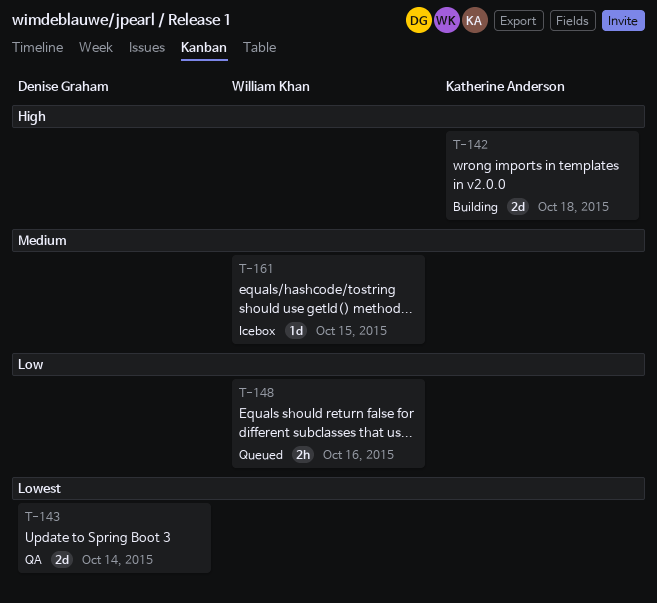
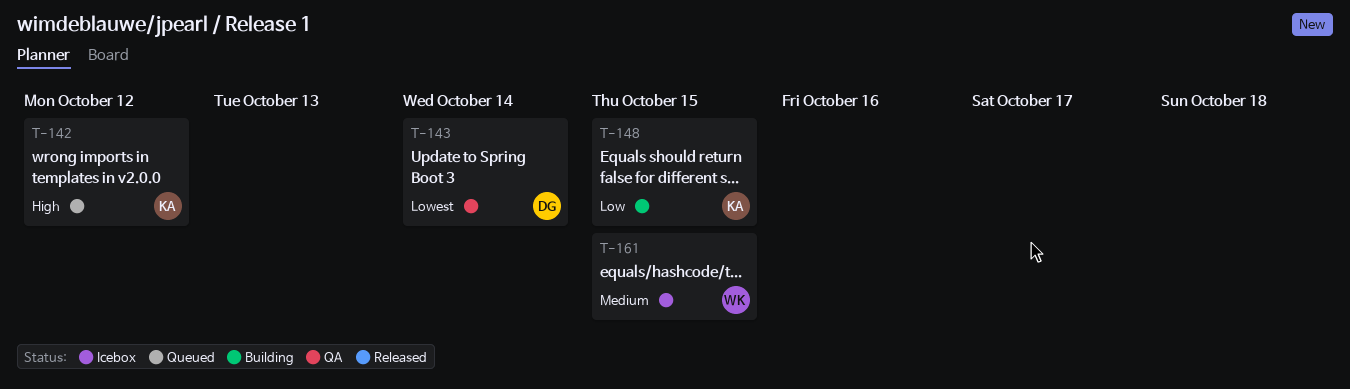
T-142, status: Building -> Queued
T-142, due: Oct 18 -> Oct 12
T-148, status: Queued -> Building
T-148, owner: William Khan -> Katherine Anderson
T-148, due: Oct 16 -> Oct 15

